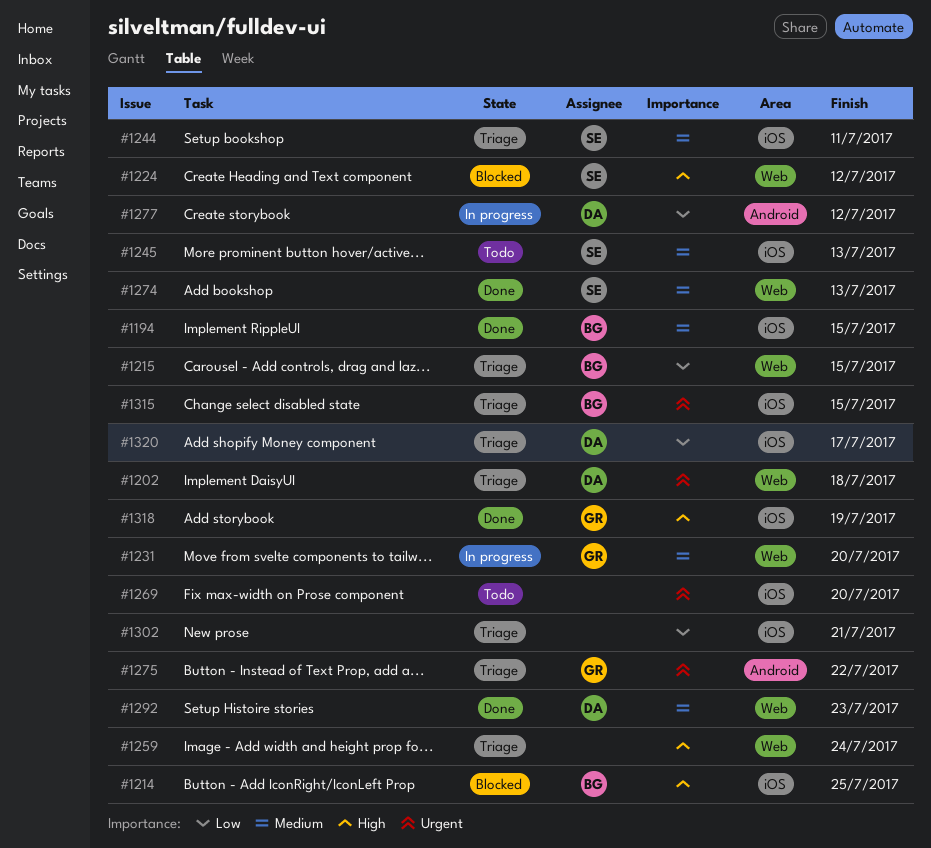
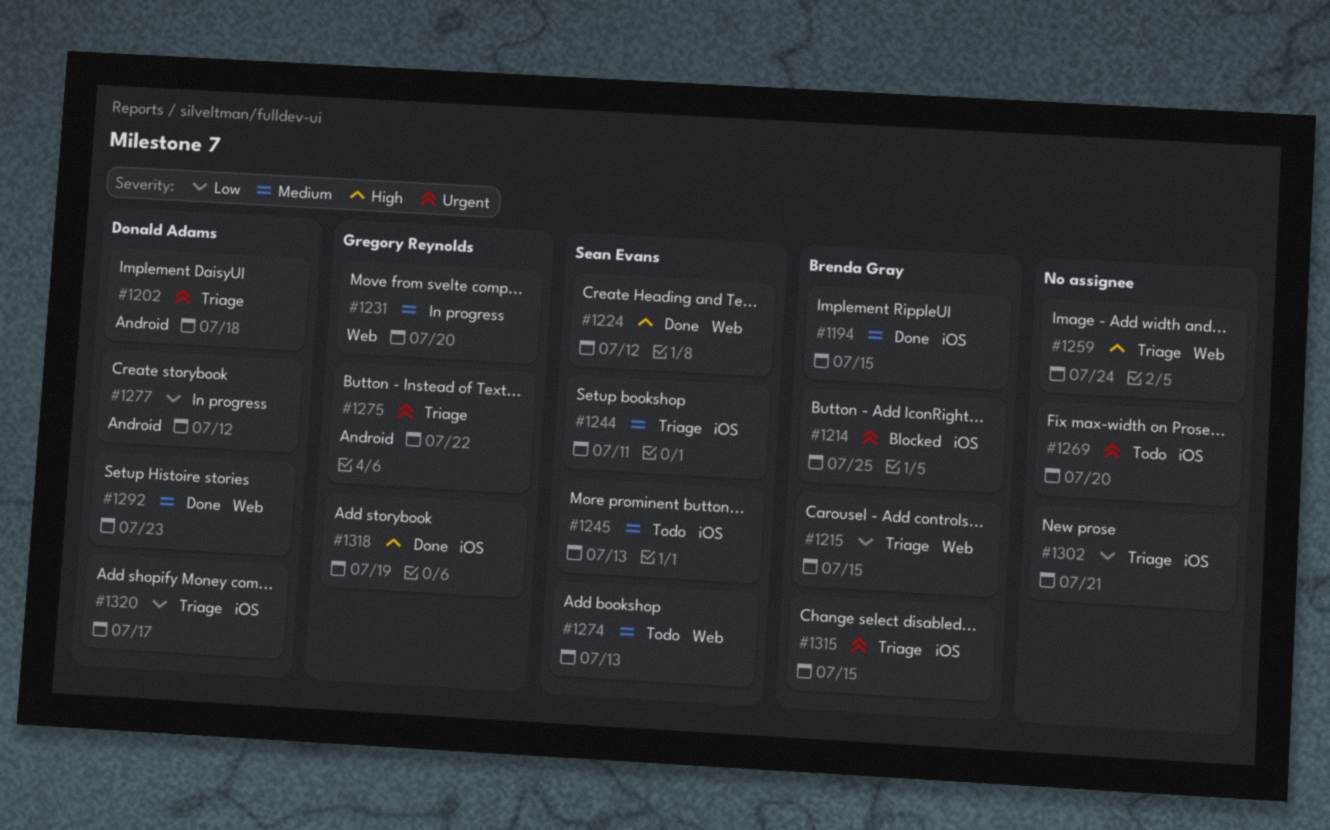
#1202, label: Web -> Android
#1214, priority: High -> Urgent
#1224, status: Blocked -> Done
#1274, status: Done -> Todo

